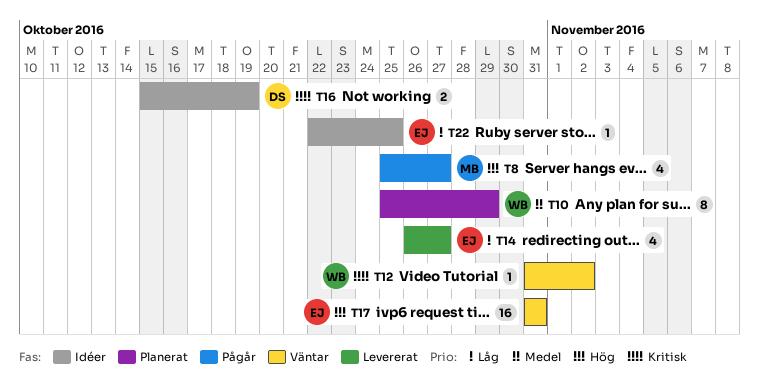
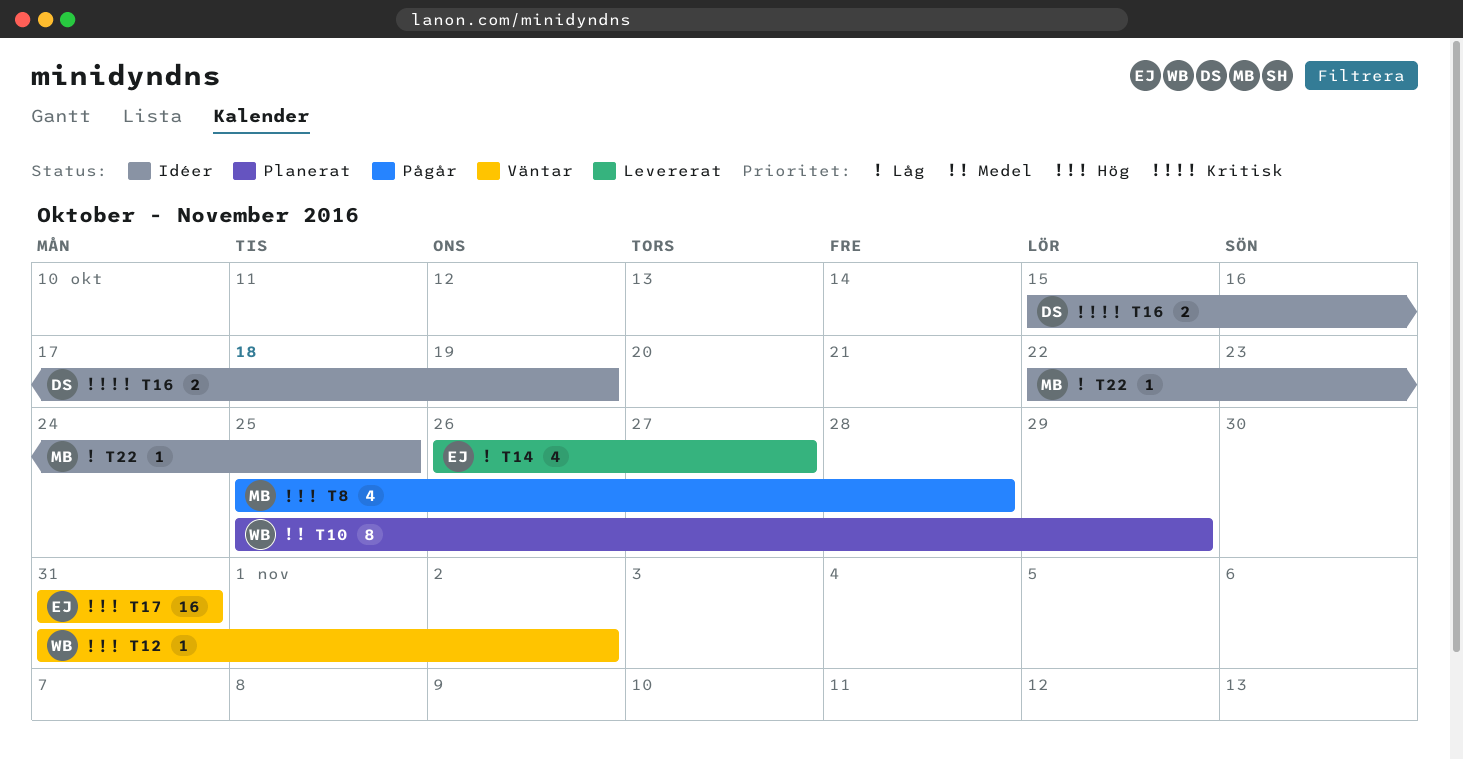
T8, due: Oct 27 -> Oct 28
T12, priority: Kritisk -> Hög
T22, owner: EJ -> MB

